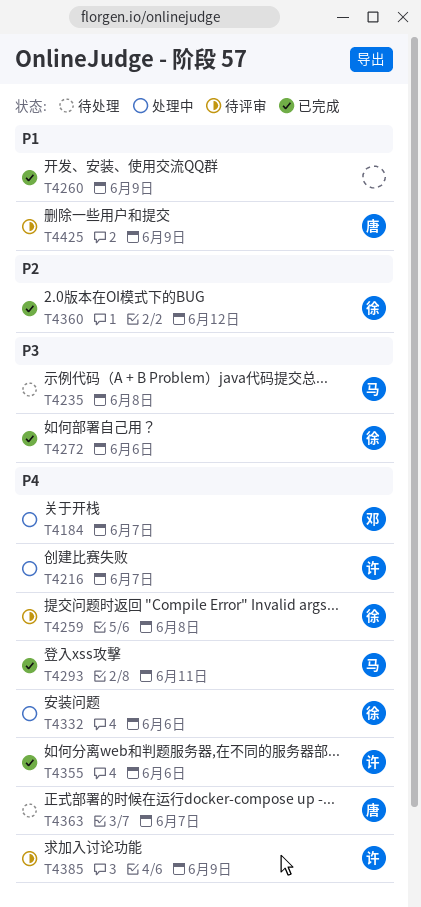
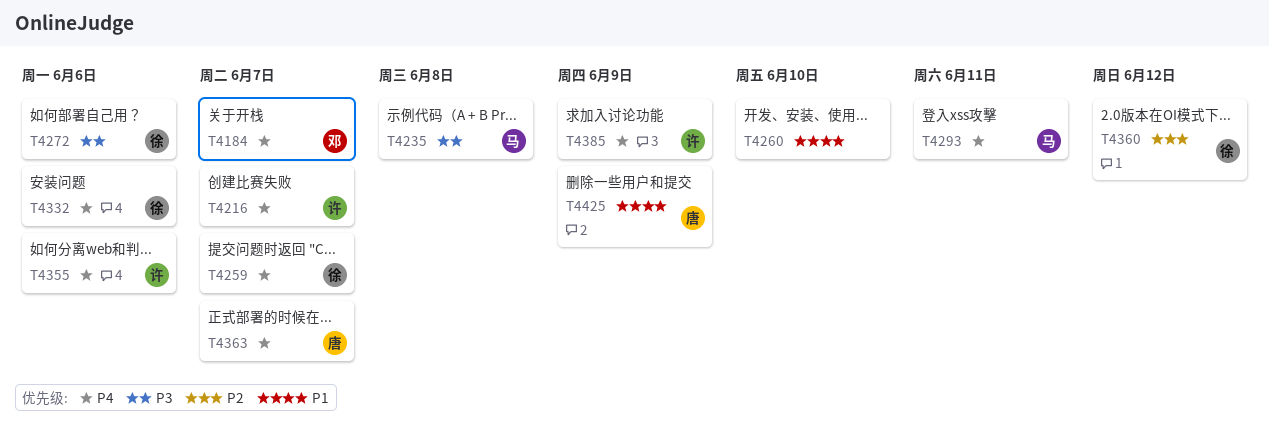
T4259, due: Jun 8 -> Jun 7
T4260, due: Jun 9 -> Jun 10

